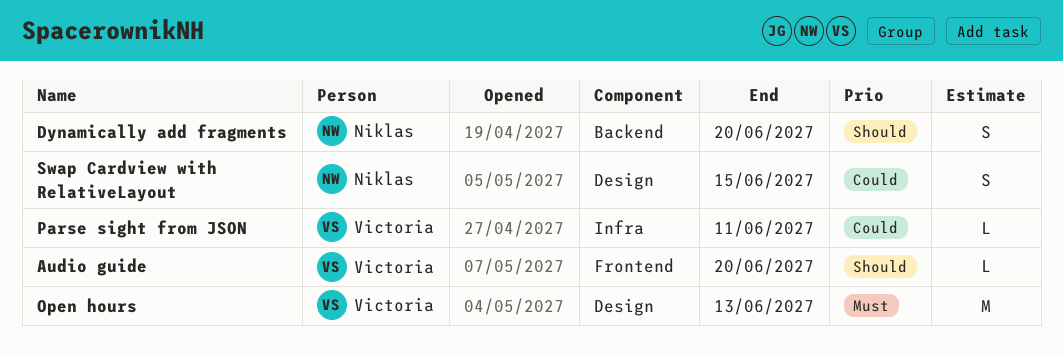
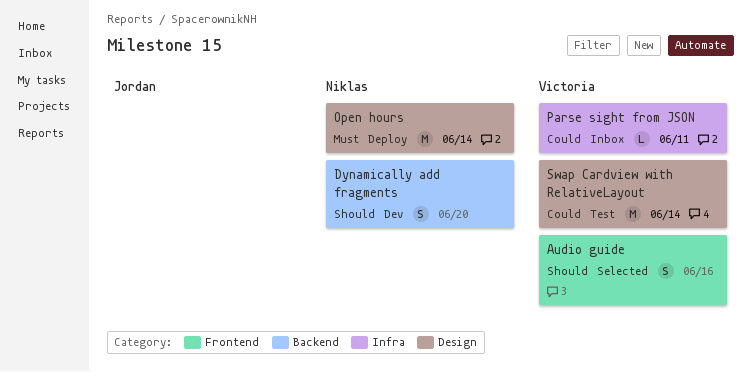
Audio guide, estimate: L -> S
Audio guide, due: Jun 20 -> Jun 16
Open hours, owner: Victoria -> Niklas
Open hours, due: Jun 13 -> Jun 14
Swap Cardview with RelativeLayout, owner: Niklas -> Victoria
Swap Cardview with RelativeLayout, estimate: S -> M
Swap Cardview with RelativeLayout, due: Jun 15 -> Jun 14

